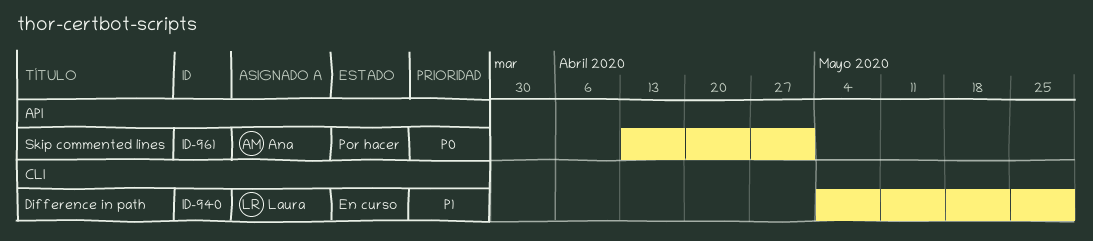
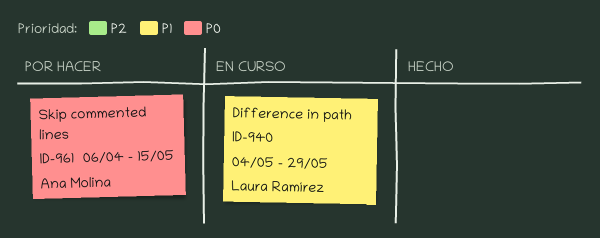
ID-961, start: Apr 13 -> Apr 6
ID-961, due: May 1 -> May 15

